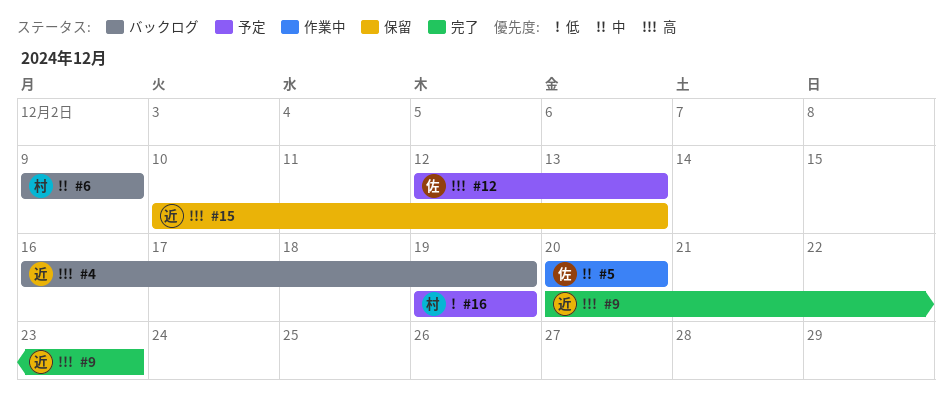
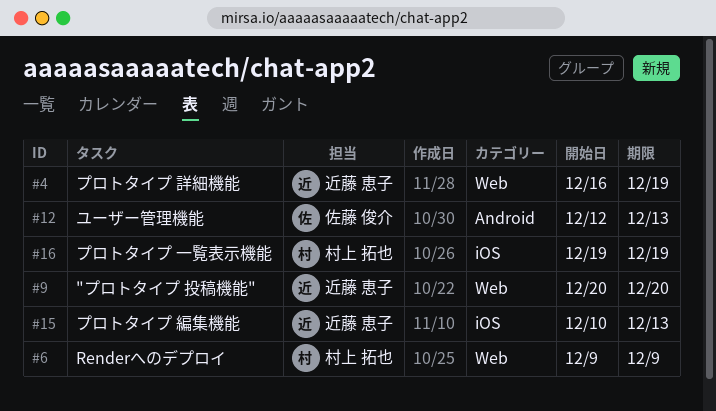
#5: present -> none
#9, due: Dec 23 -> Dec 20

